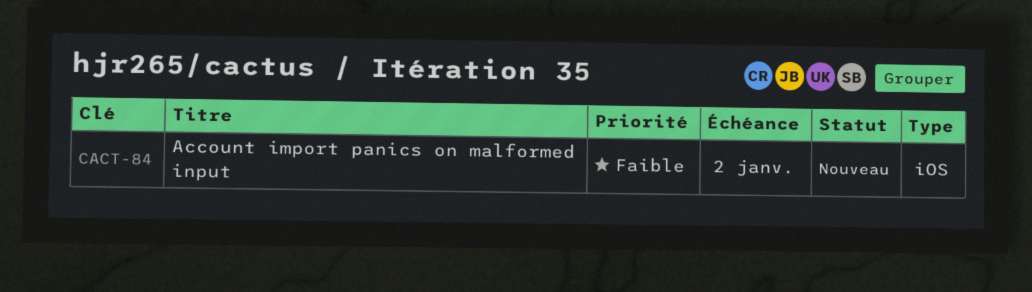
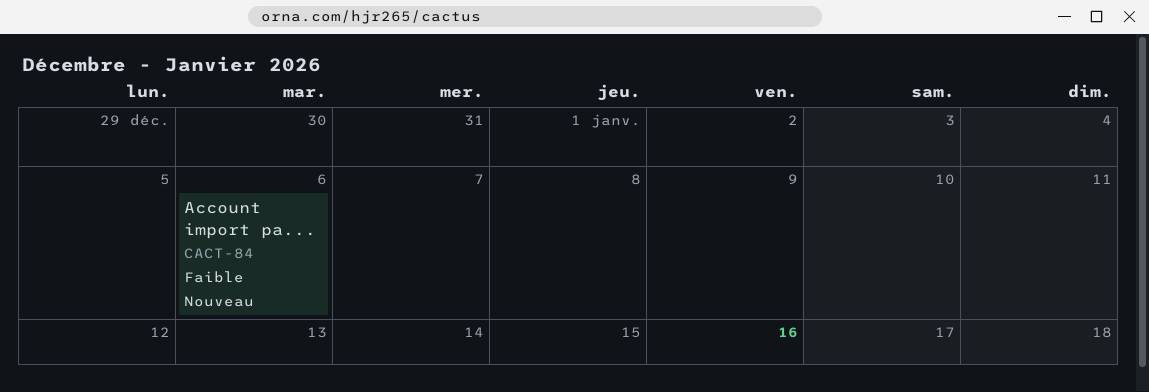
CACT-84, due: Jan 2 -> Jan 6

